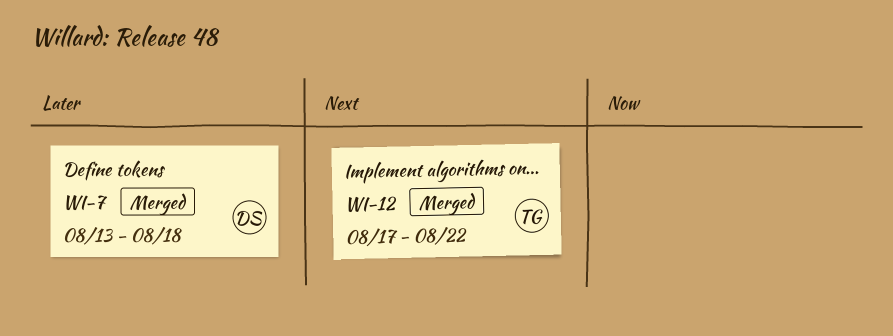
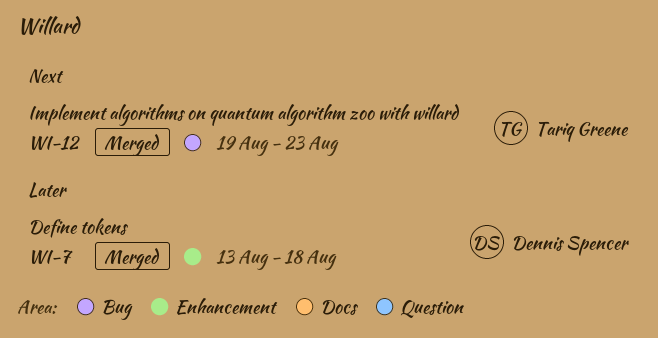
WI-12, start: Aug 17 -> Aug 19
WI-12, due: Aug 22 -> Aug 23

